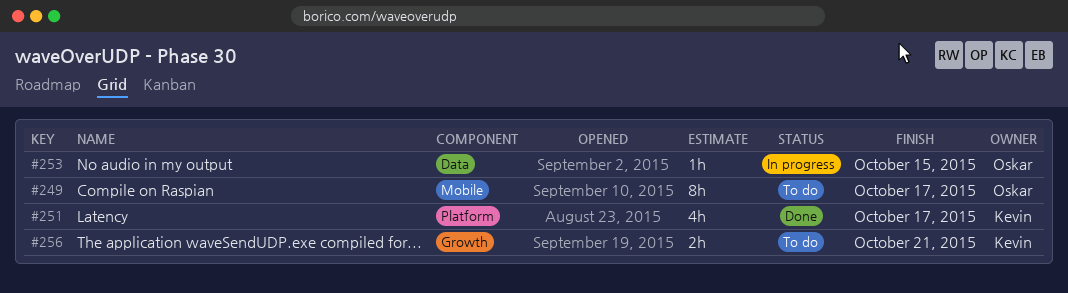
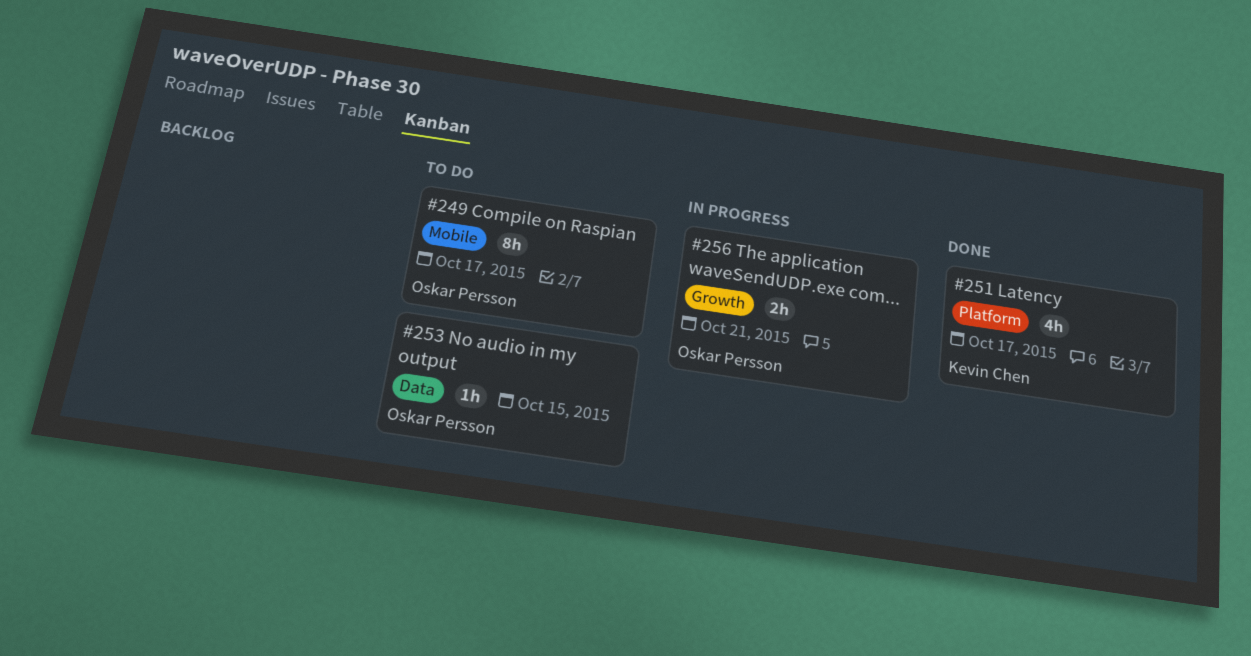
#253, status: In progress -> To do
#256, status: To do -> In progress
#256, owner: Kevin Chen -> Oskar Persson

